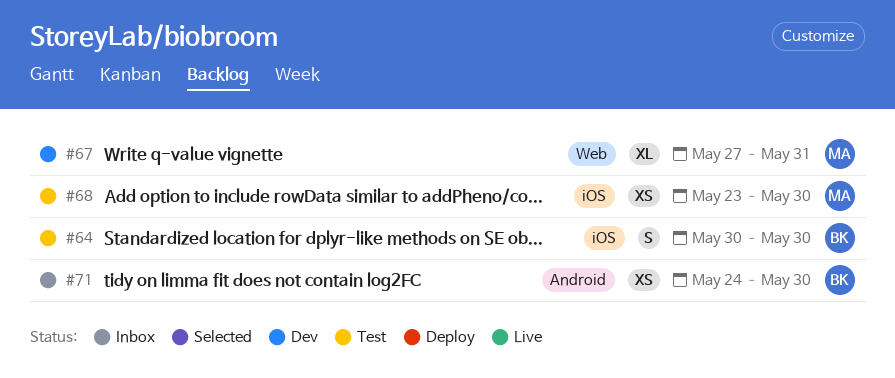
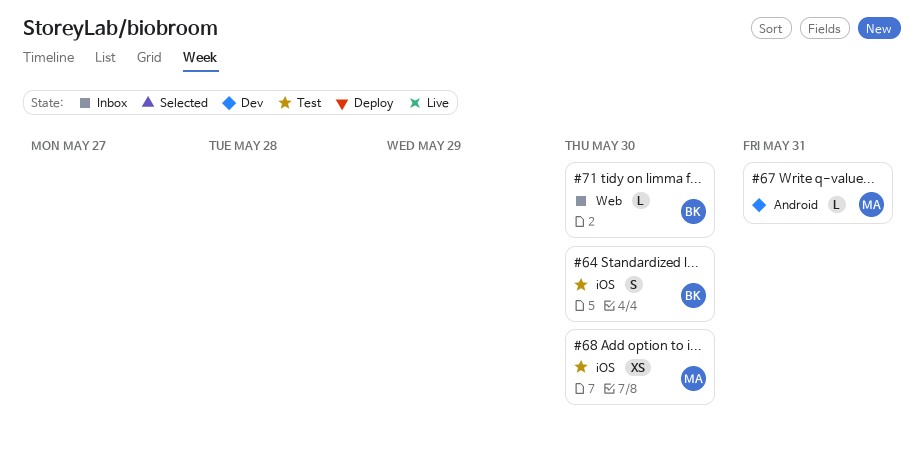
#67, label: Web -> Android
#67, estimate: XL -> L
#71, label: Android -> Web
#71, estimate: XS -> L

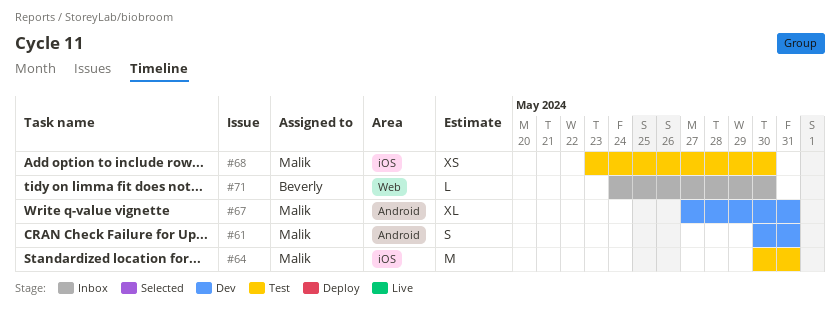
#61: none -> present
#64, owner: Beverly -> Malik
#64, estimate: S -> M
#64, due: May 30 -> May 31
#67, estimate: L -> XL

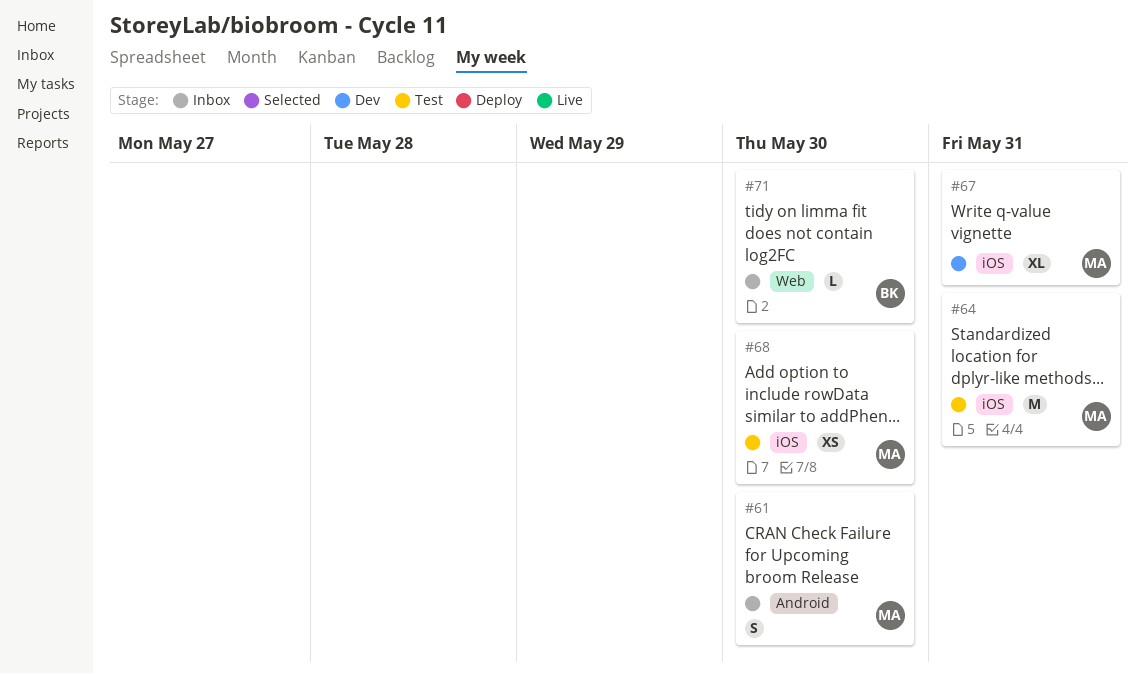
#61, status: Dev -> Inbox
#61, due: May 31 -> May 30
#67, label: Android -> iOS

